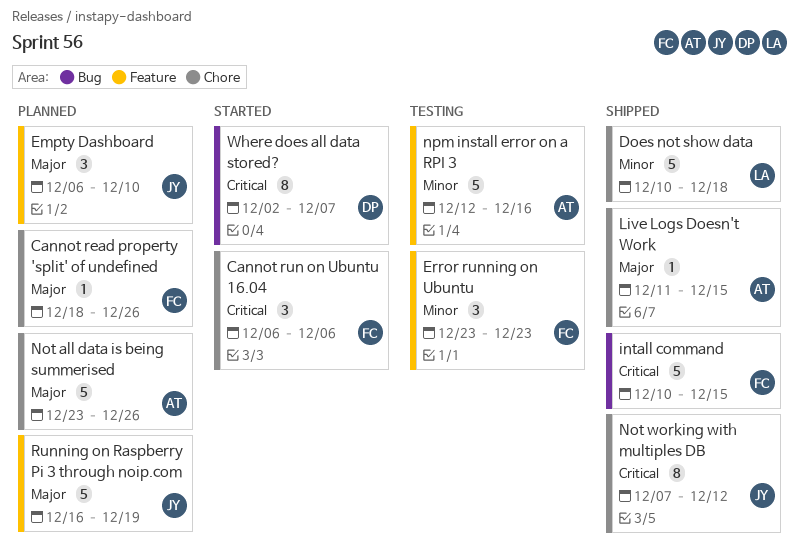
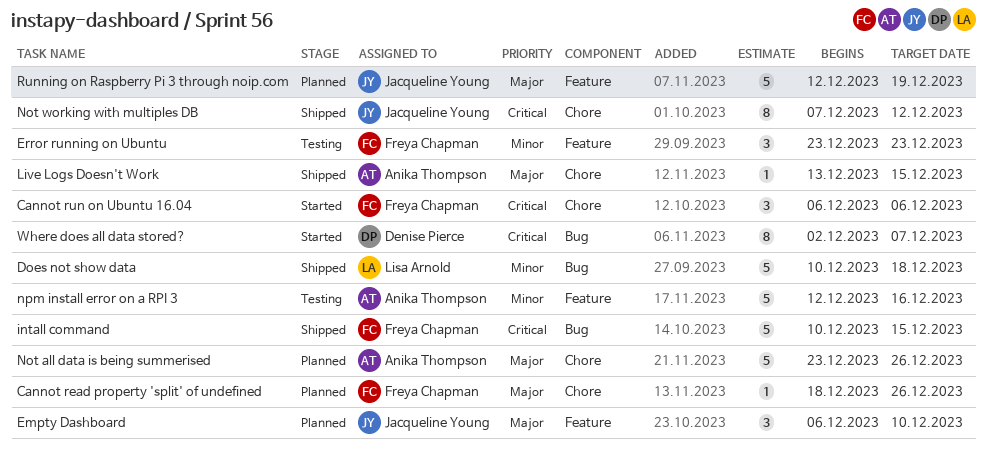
Does not show data, label: Chore -> Bug
Live Logs Doesn't Work, start: Dec 11 -> Dec 13
Running on Raspberry Pi 3 through noip.com, start: Dec 16 -> Dec 12

